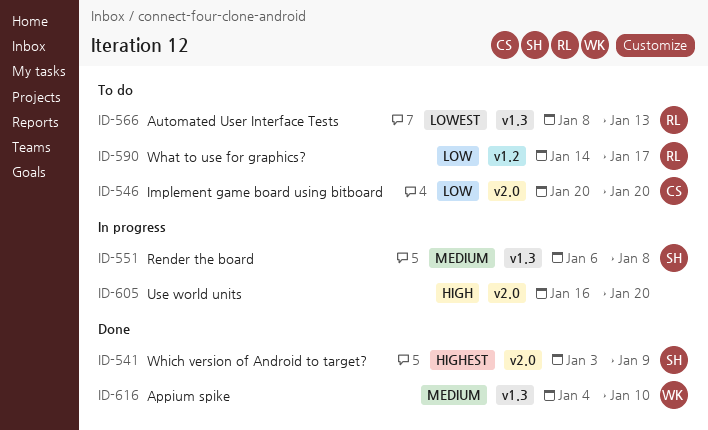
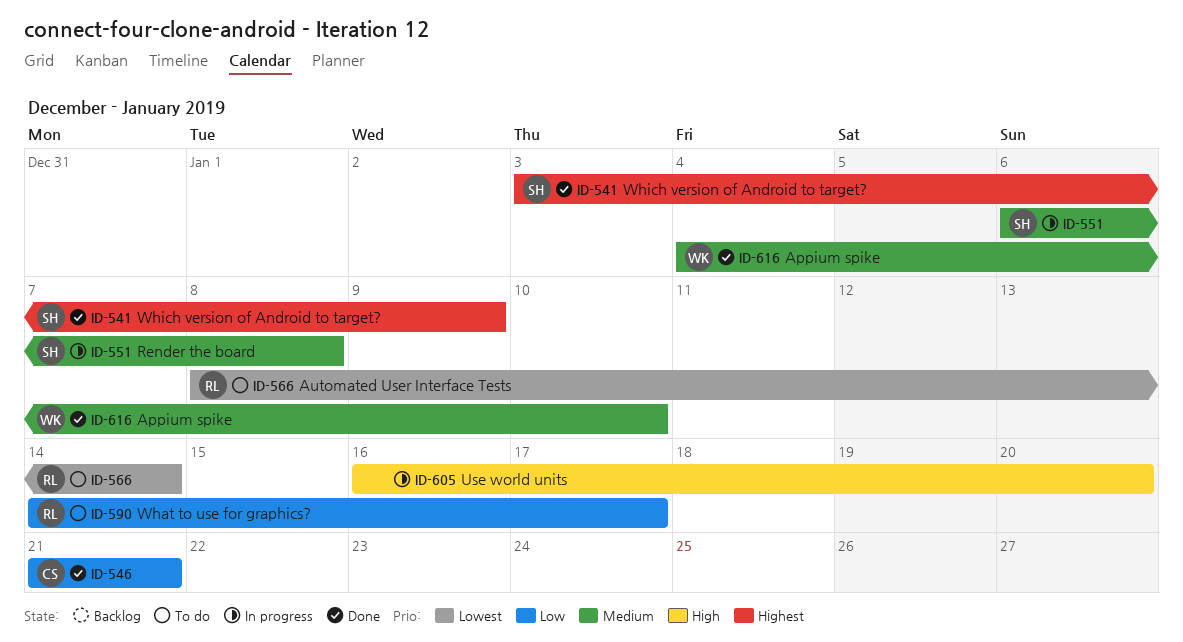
ID-546, status: To do -> Done
ID-546, start: Jan 20 -> Jan 21
ID-546, due: Jan 20 -> Jan 21
ID-566, due: Jan 13 -> Jan 14

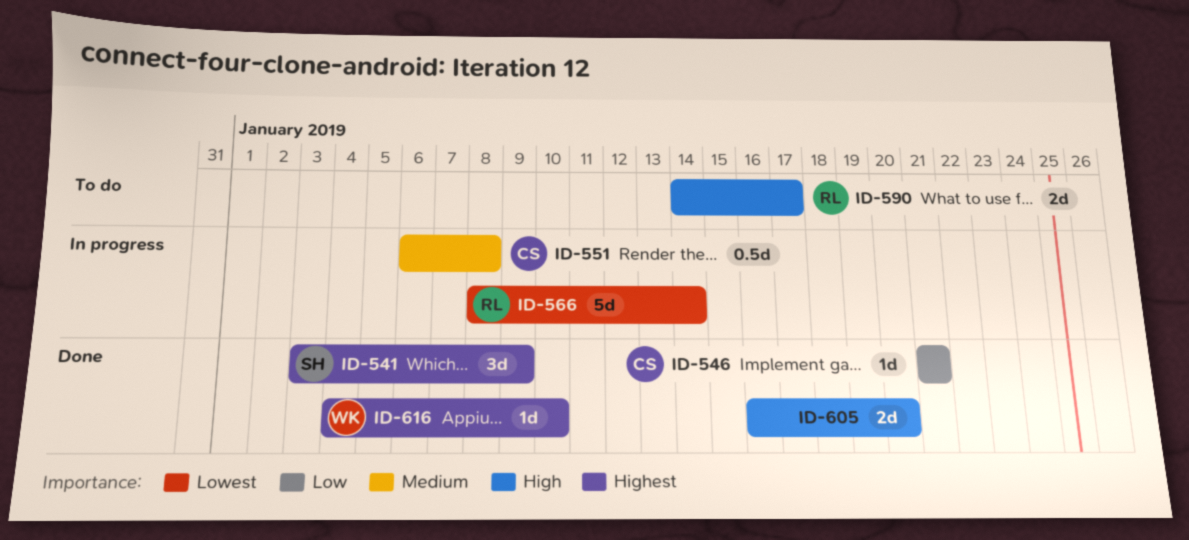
ID-551, owner: SH -> CS
ID-566, status: To do -> In progress
ID-590, priority: Low -> High
ID-605, status: In progress -> Done
ID-616, priority: Medium -> Highest

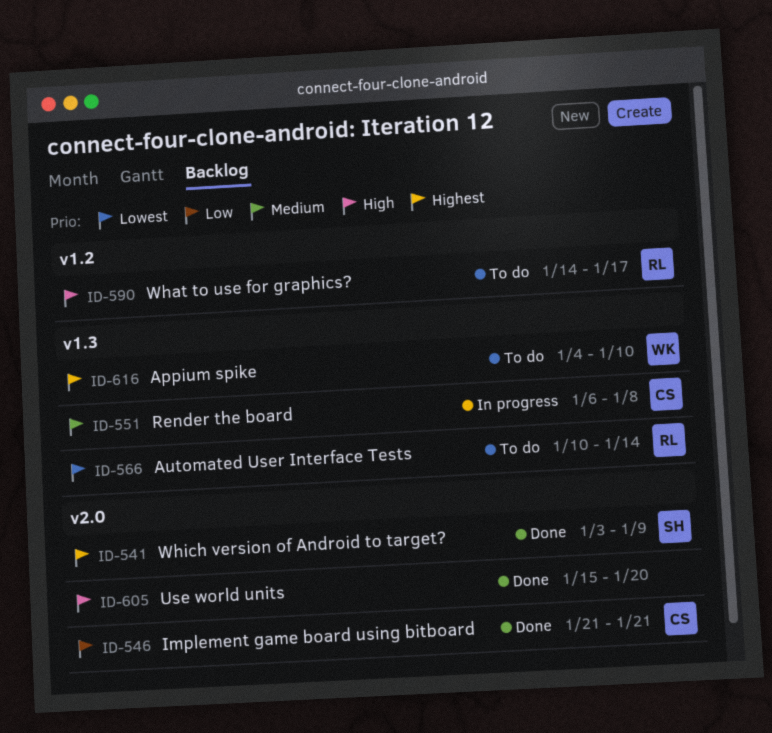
ID-566, status: In progress -> To do
ID-566, start: Jan 8 -> Jan 10
ID-605, start: Jan 16 -> Jan 15
ID-616, status: Done -> To do

